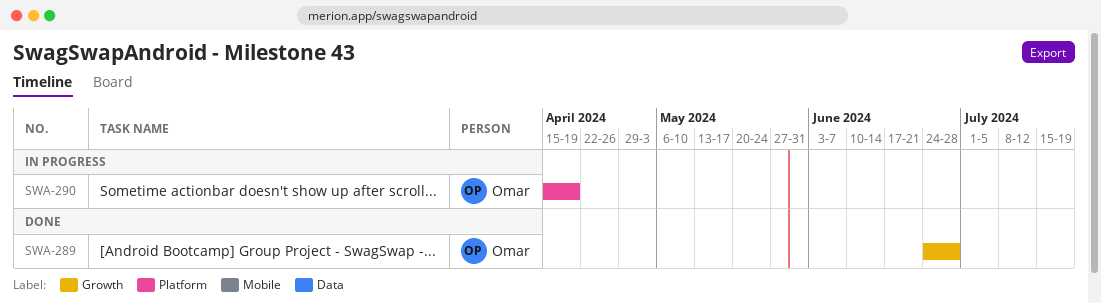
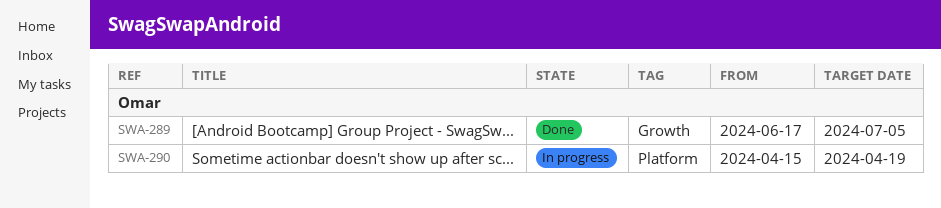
SWA-289, start: Jun 24 -> Jun 17
SWA-289, due: Jun 28 -> Jul 5

